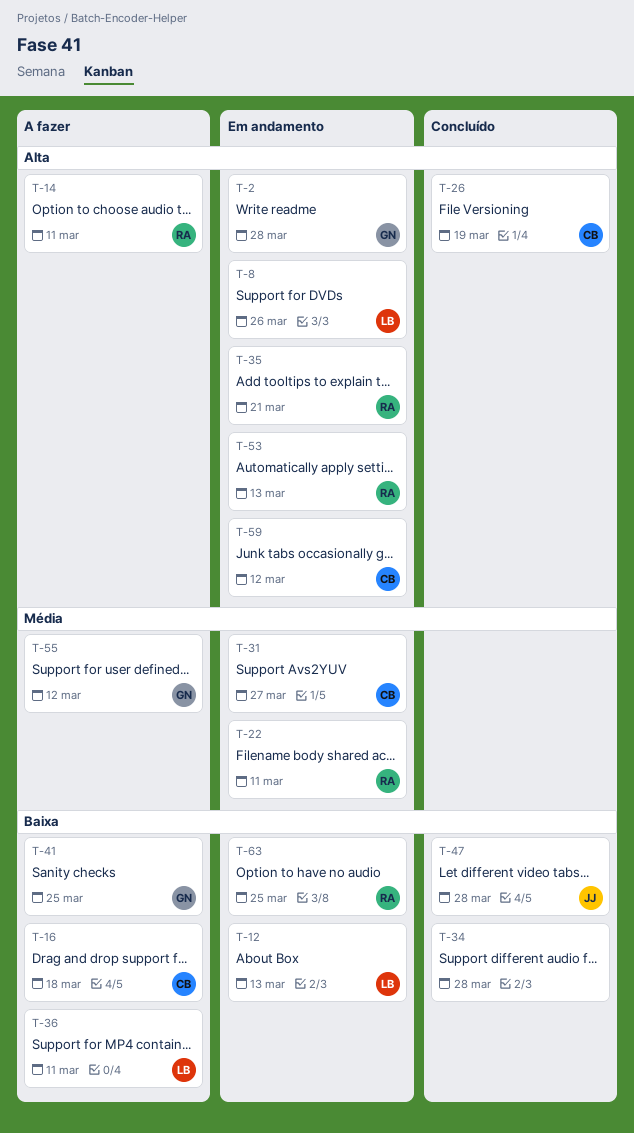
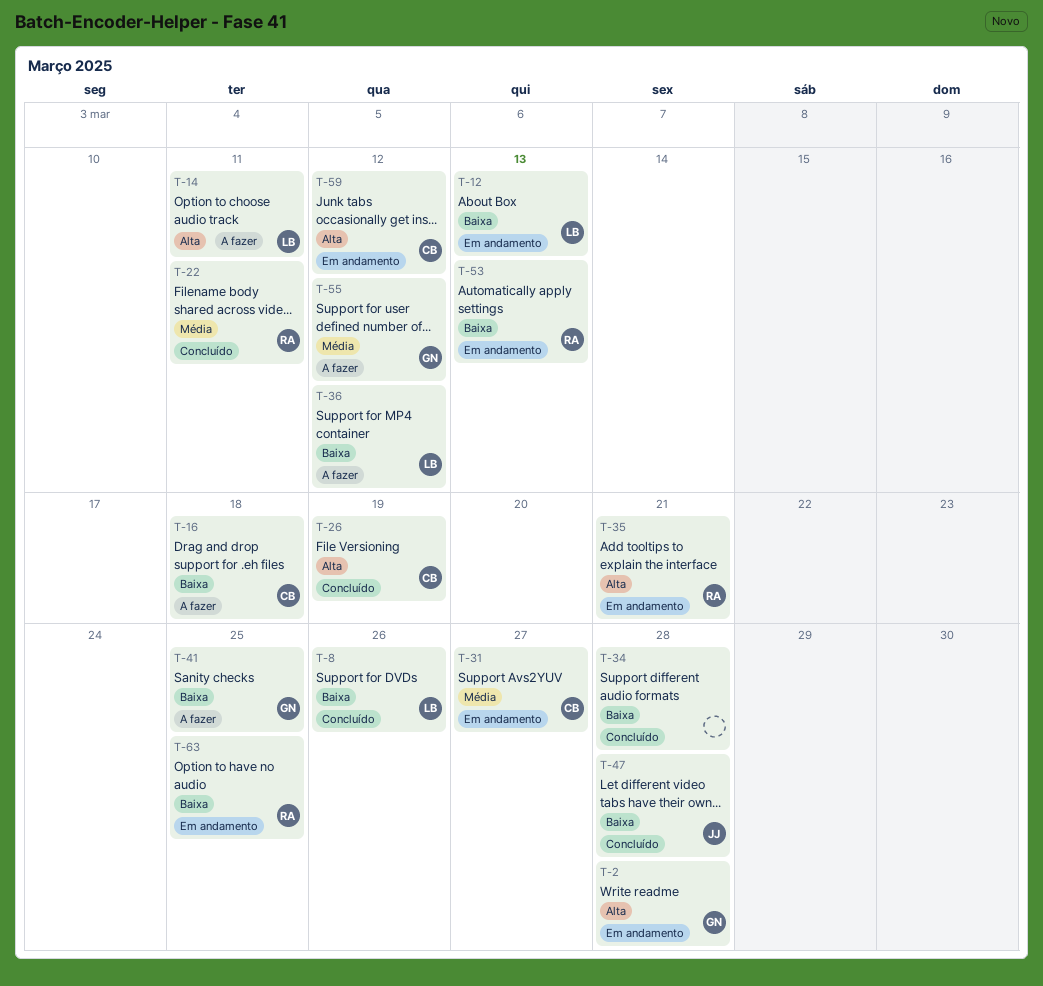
T-8, status: Em andamento -> Concluído
T-8, priority: Alta -> Baixa
T-14, owner: RA -> LB
T-22, status: Em andamento -> Concluído
T-36, due: Mar 11 -> Mar 12
T-53, priority: Alta -> Baixa

